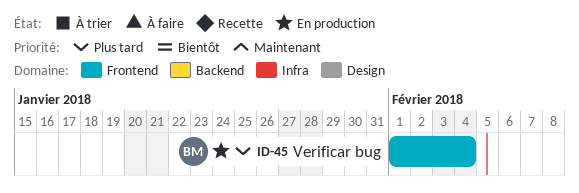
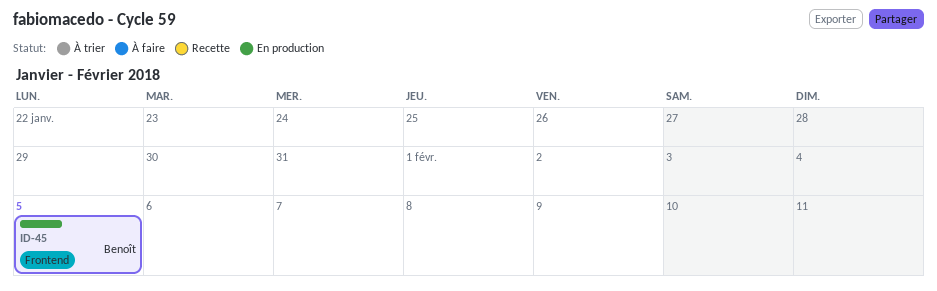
ID-45, due: Feb 4 -> Feb 5

